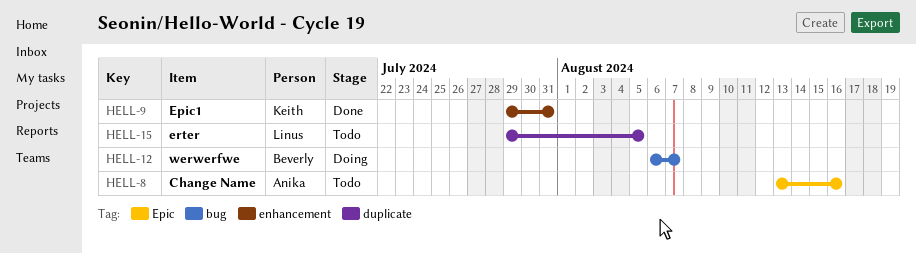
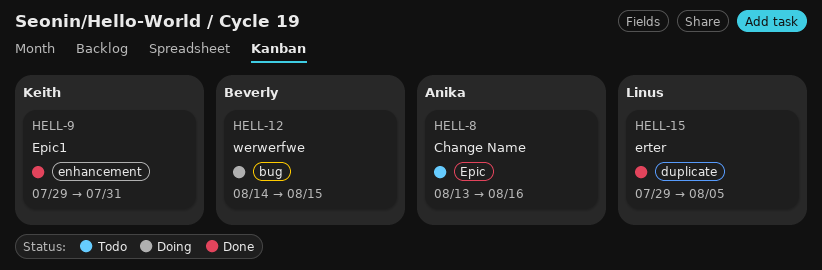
HELL-12, start: Aug 6 -> Aug 14
HELL-12, due: Aug 7 -> Aug 15
HELL-15, status: Todo -> Done

